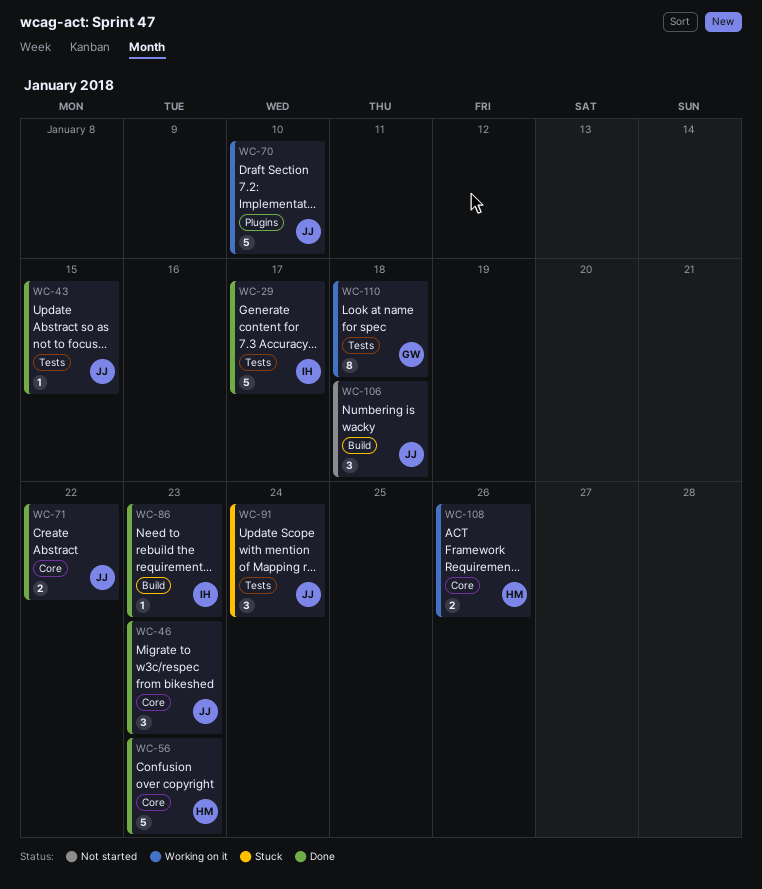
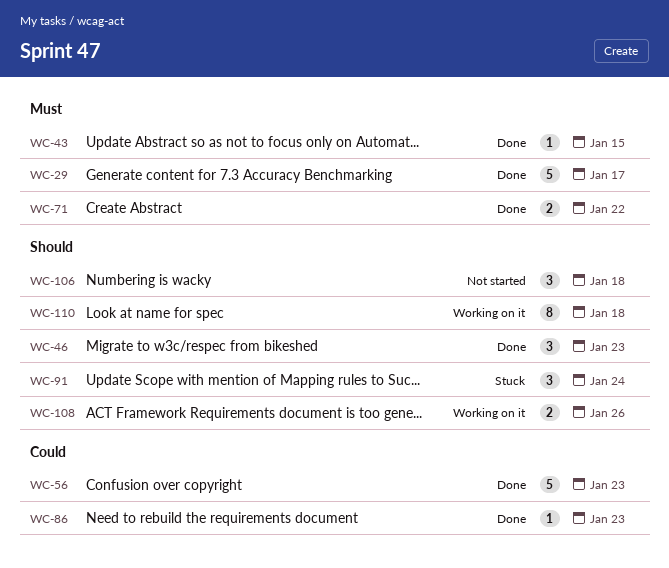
WC-70: present -> none

